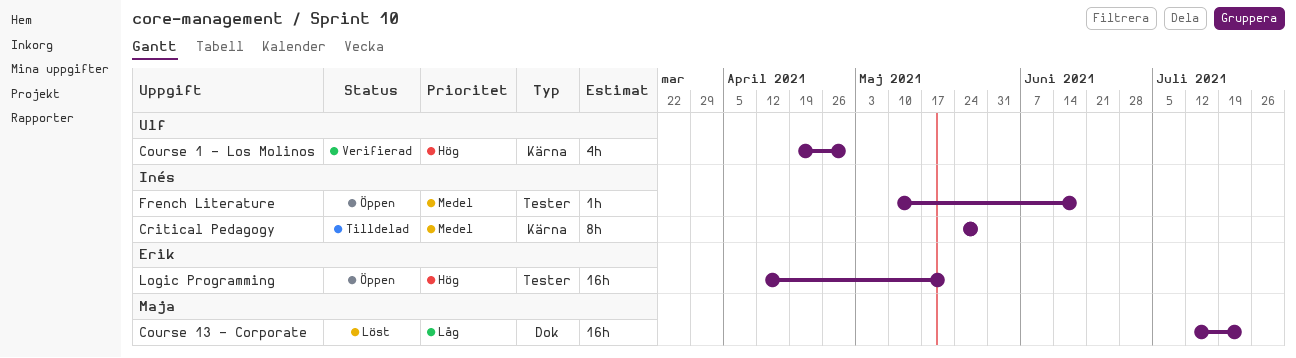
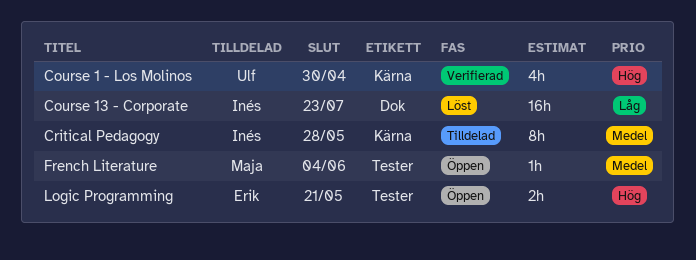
Course 13 - Corporate, owner: Maja -> Inés
French Literature, owner: Inés -> Maja
French Literature, due: Jun 18 -> Jun 4
Logic Programming, estimate: 16h -> 2h

